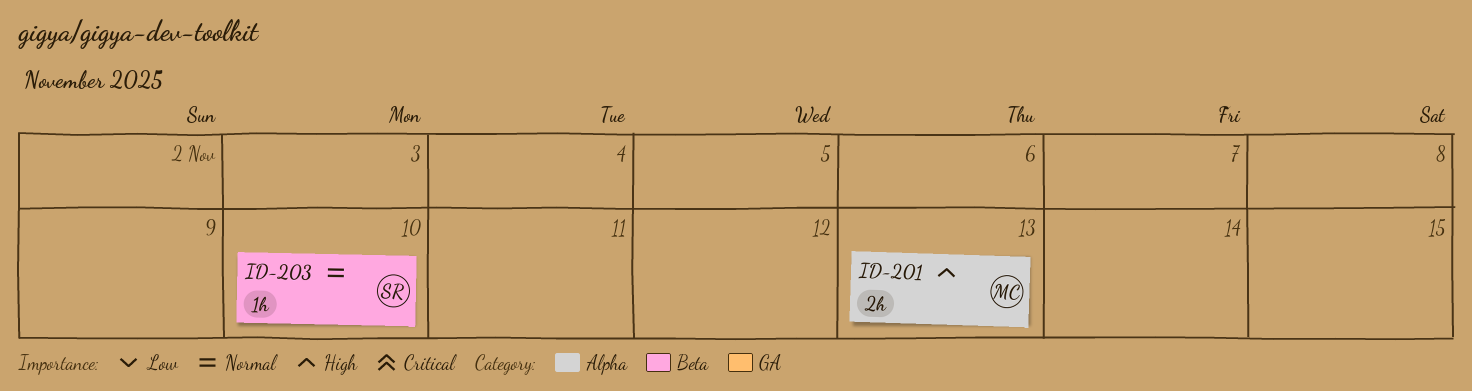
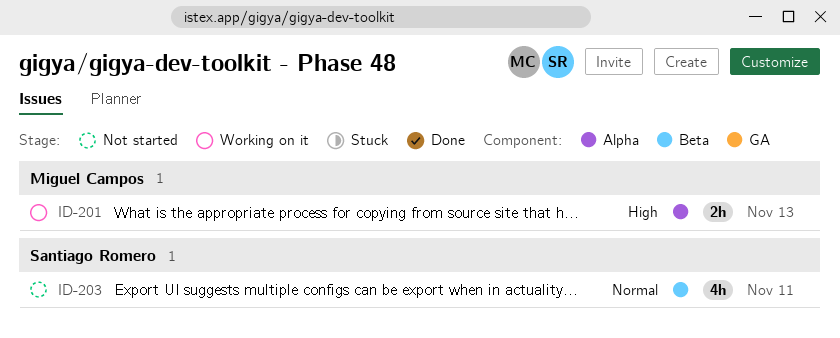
ID-203, estimate: 1h -> 4h
ID-203, due: Nov 10 -> Nov 11

